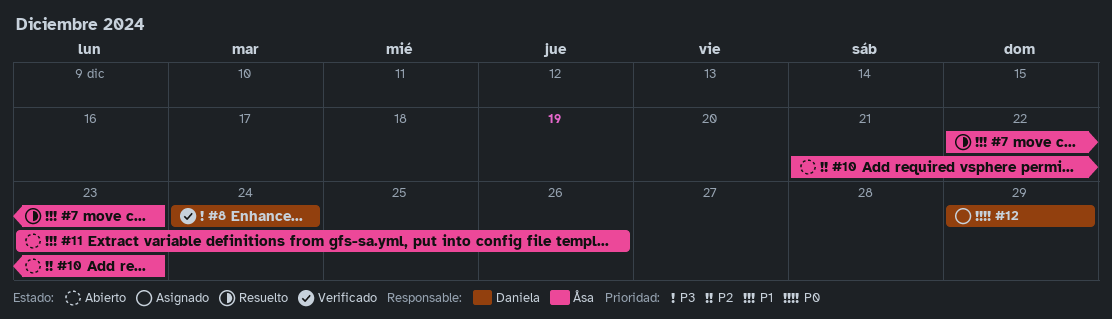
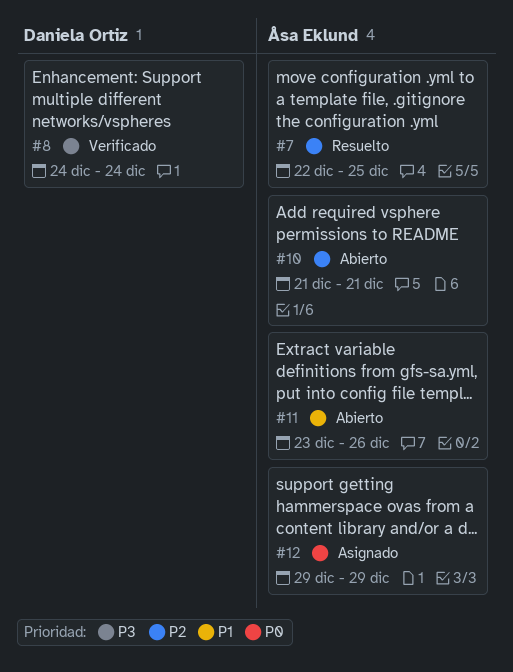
#7, priority: P1 -> P2
#7, due: Dec 23 -> Dec 25
#10, due: Dec 23 -> Dec 21
#12, owner: Daniela Ortiz -> Åsa Eklund

